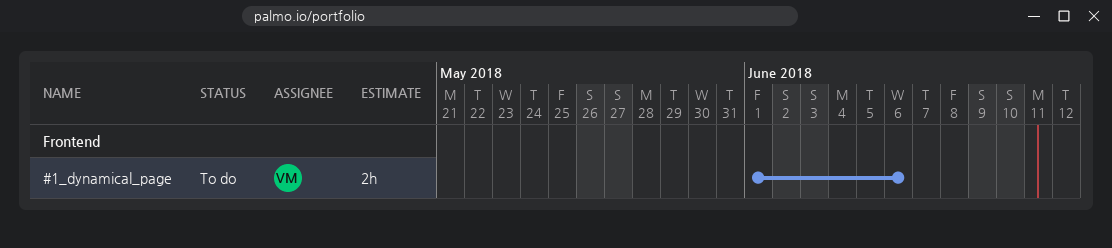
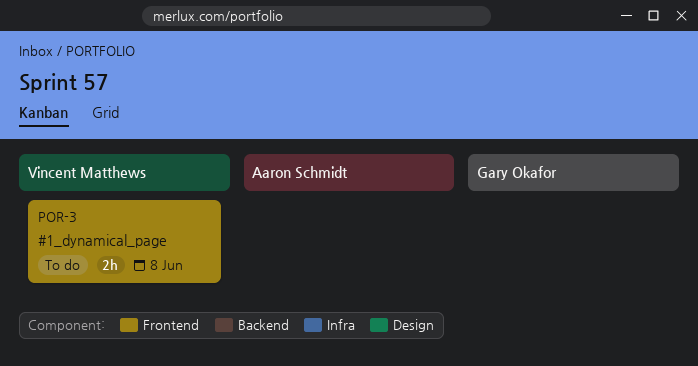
#1_dynamical_page, due: Jun 6 -> Jun 8

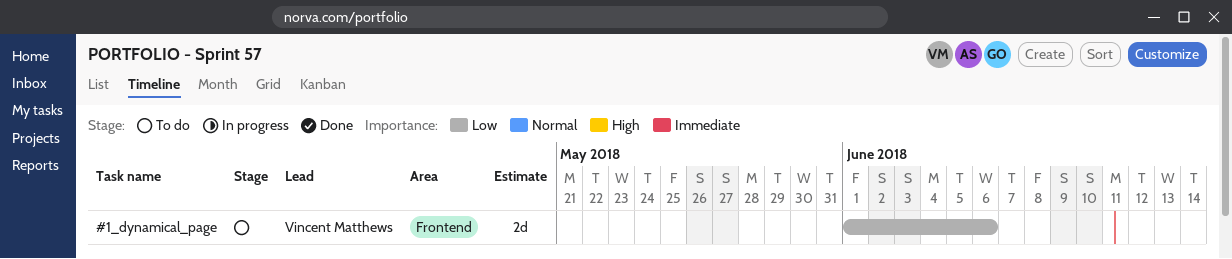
#1_dynamical_page, estimate: 2h -> 2d
#1_dynamical_page, due: Jun 8 -> Jun 6

